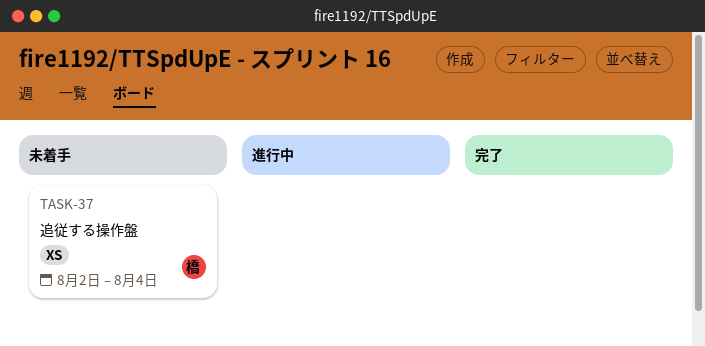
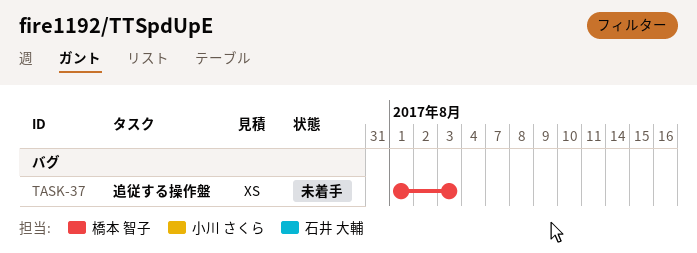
TASK-37, start: Aug 2 -> Aug 1
TASK-37, due: Aug 4 -> Aug 3

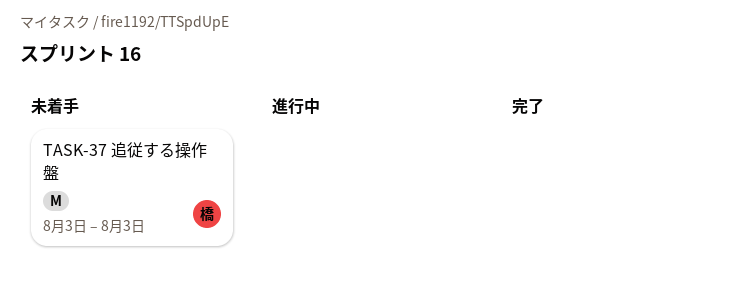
TASK-37, estimate: XS -> M
TASK-37, start: Aug 1 -> Aug 3

